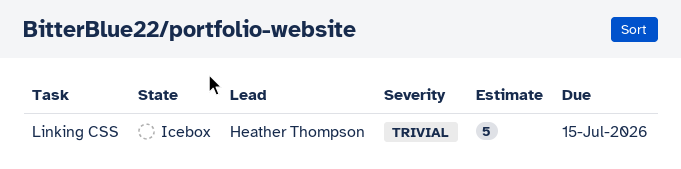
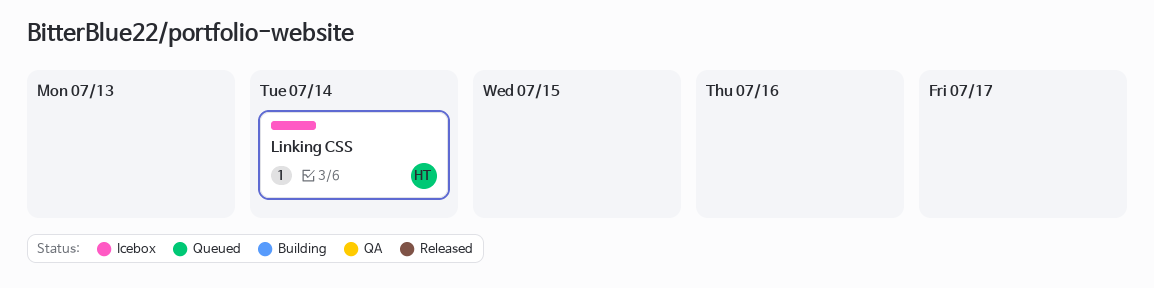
Linking CSS, estimate: 5 -> 1
Linking CSS, due: Jul 15 -> Jul 14

